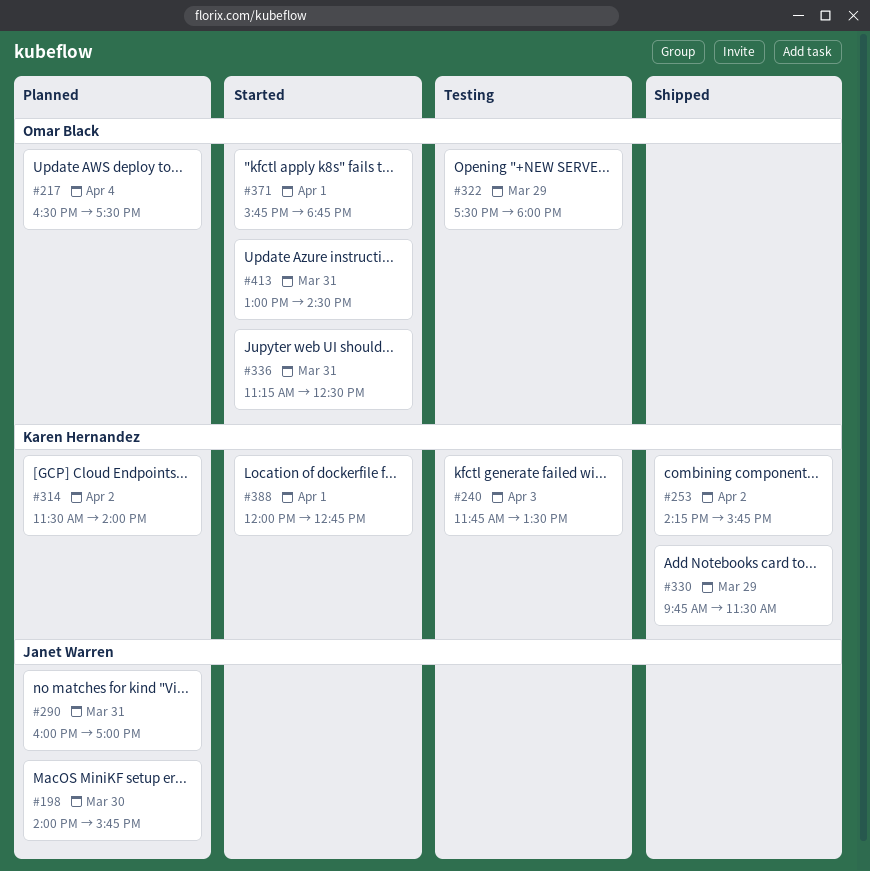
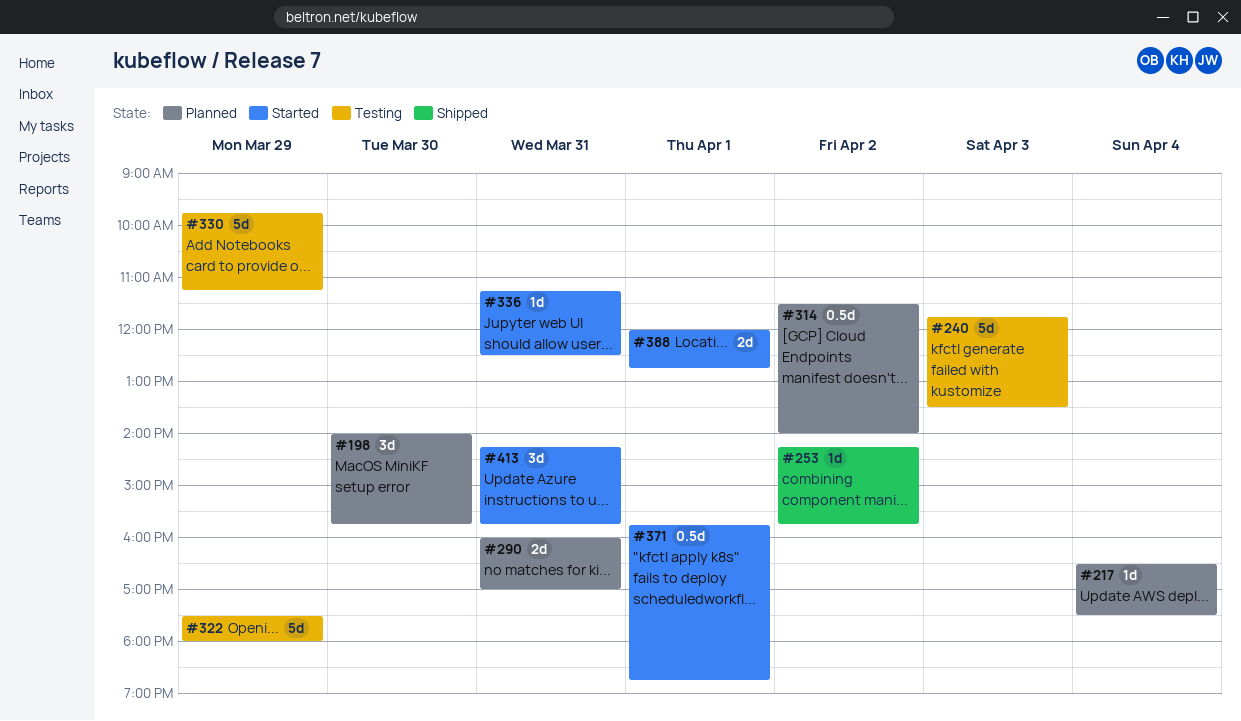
#330, status: Shipped -> Testing
#330, ends: 11:30 -> 11:15
#413, begins: 13:00 -> 14:15
#413, ends: 14:30 -> 15:45

